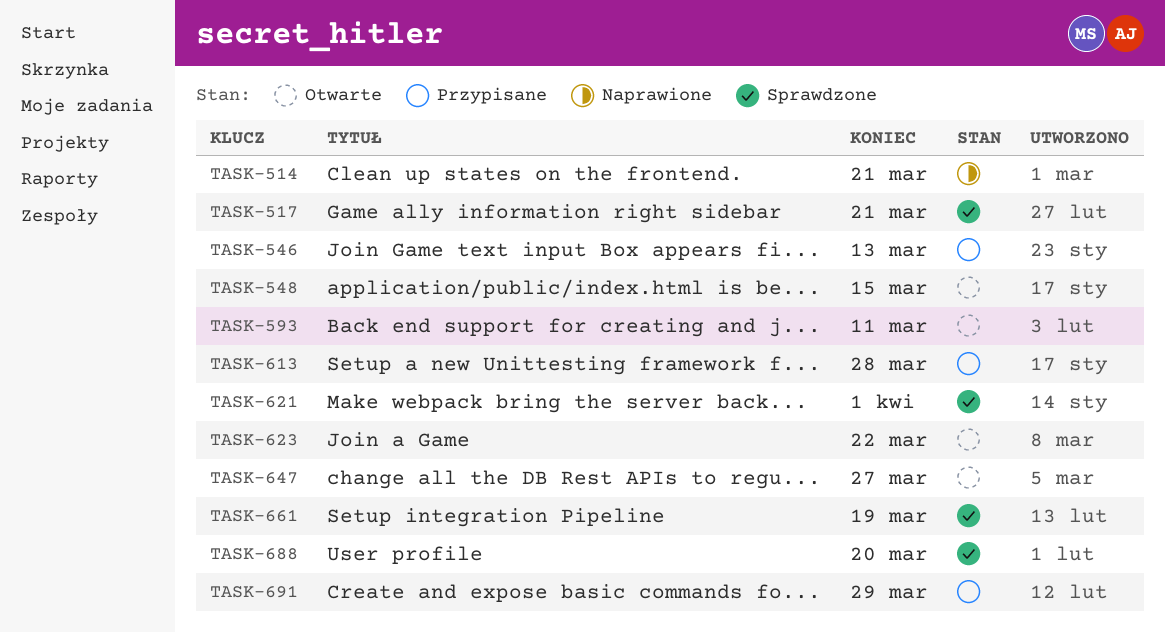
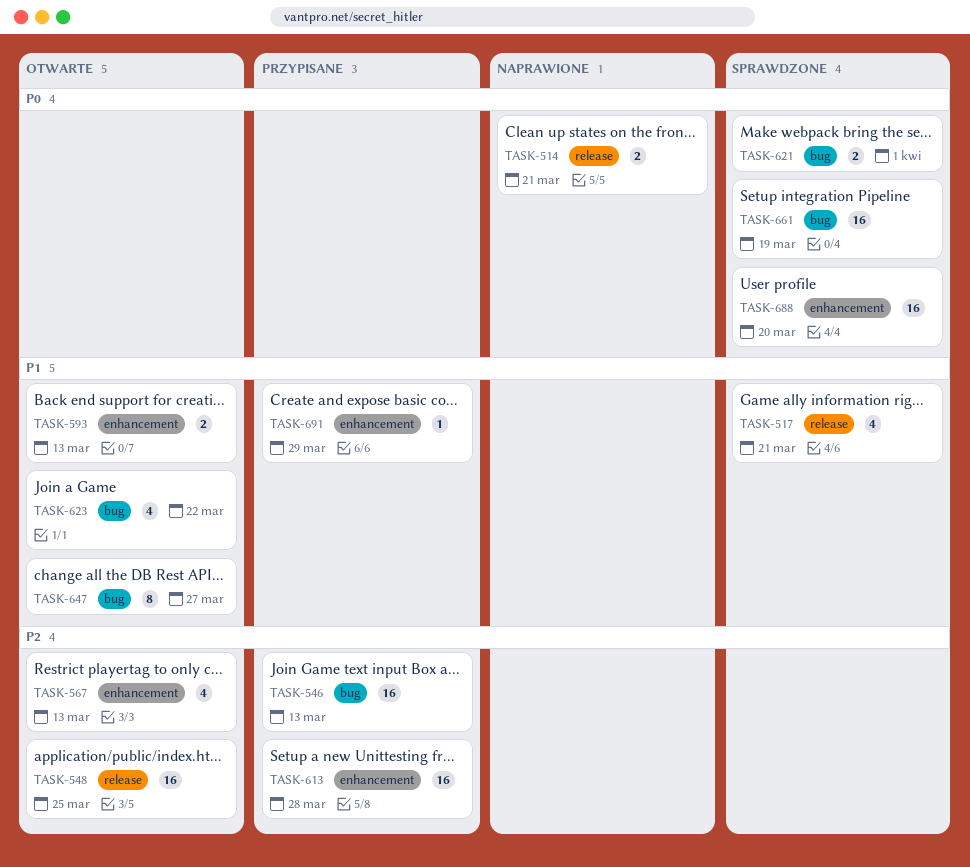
TASK-548, due: Mar 15 -> Mar 25
TASK-567: none -> present
TASK-593, due: Mar 11 -> Mar 13

